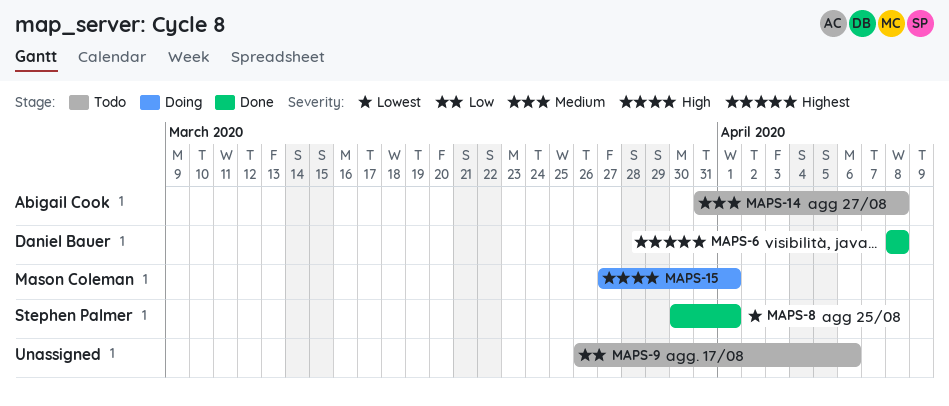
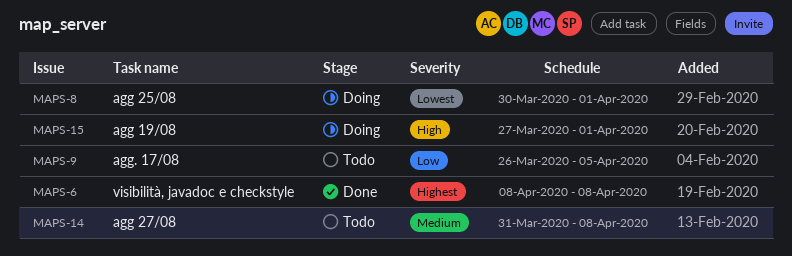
MAPS-8, status: Done -> Doing
MAPS-9, due: Apr 6 -> Apr 5

